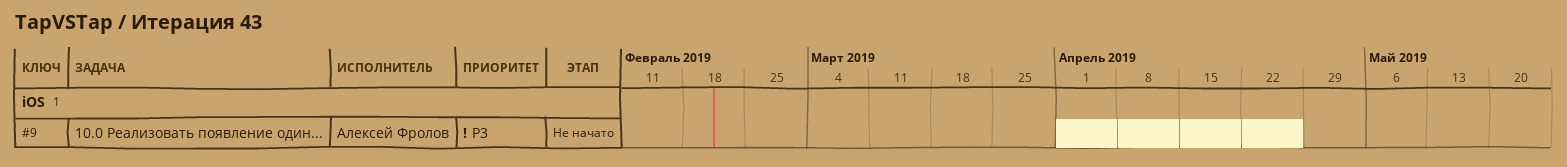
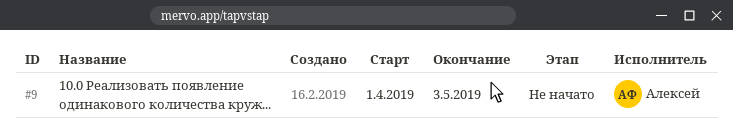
#9, due: Apr 26 -> May 3

